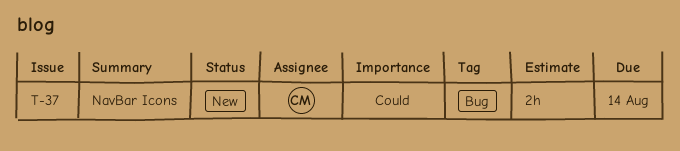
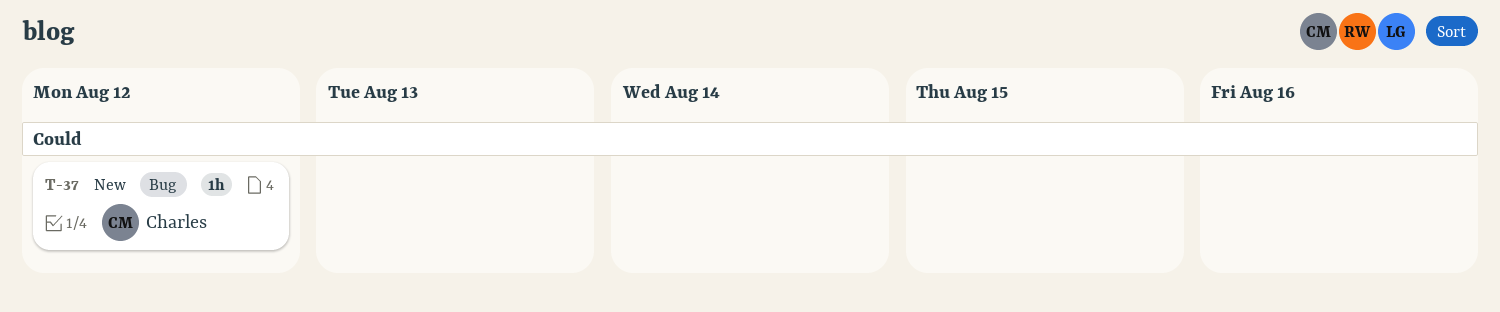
T-37, estimate: 2h -> 1h
T-37, due: Aug 14 -> Aug 12

